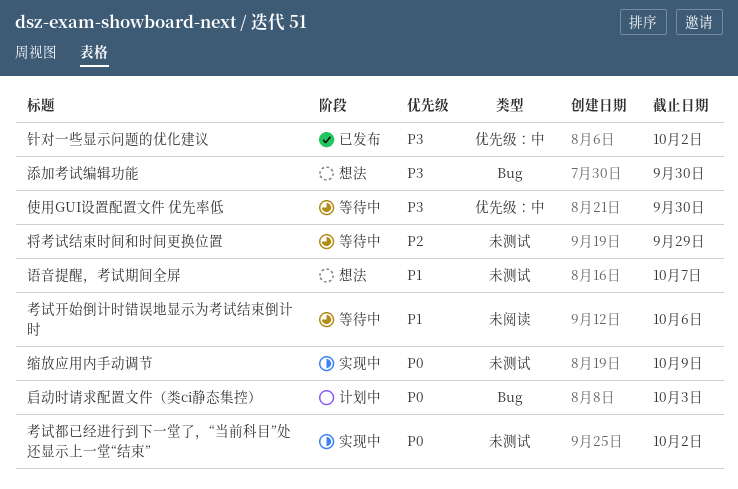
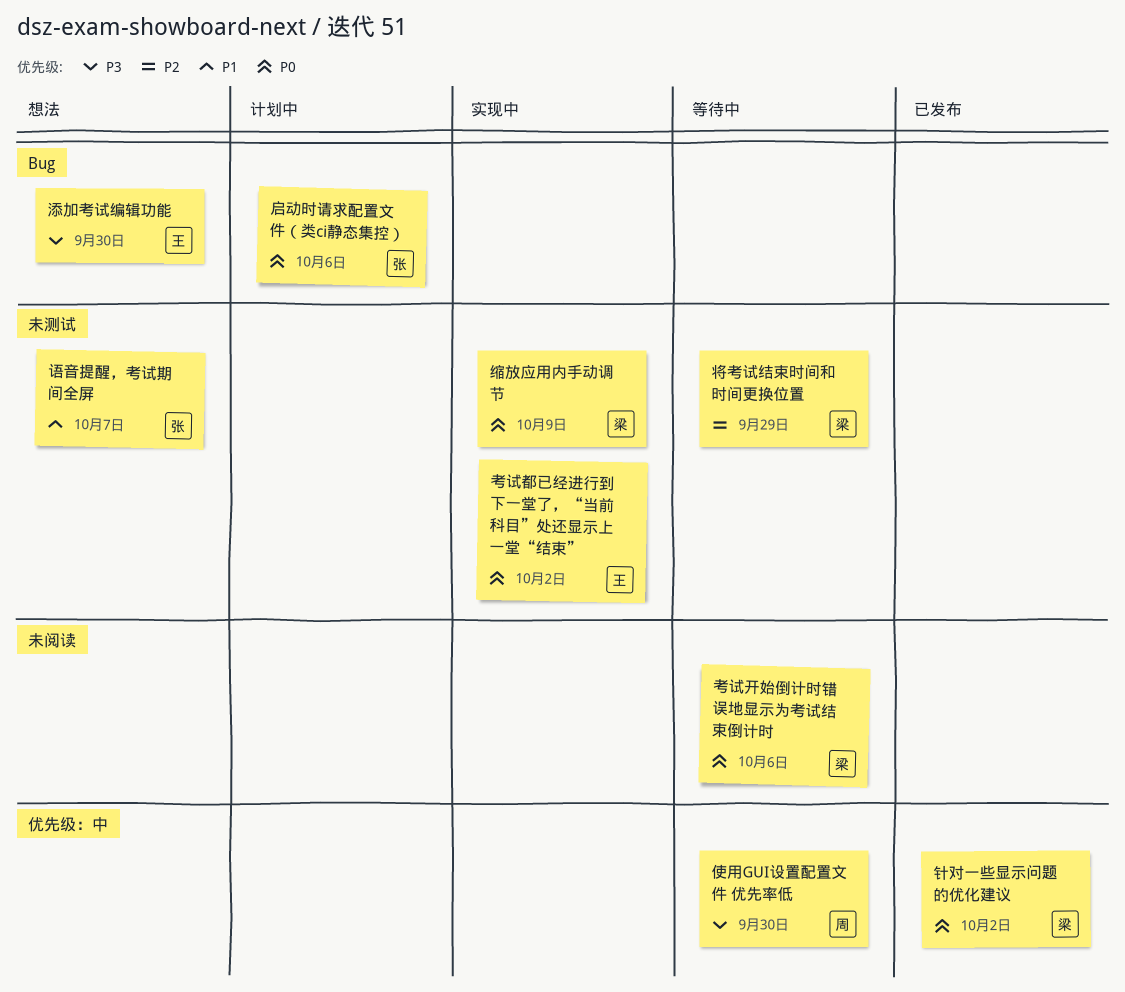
启动时请求配置文件（类ci静态集控）, due: Oct 3 -> Oct 6
考试开始倒计时错误地显示为考试结束倒计时, priority: P1 -> P0
针对一些显示问题的优化建议, priority: P3 -> P0

